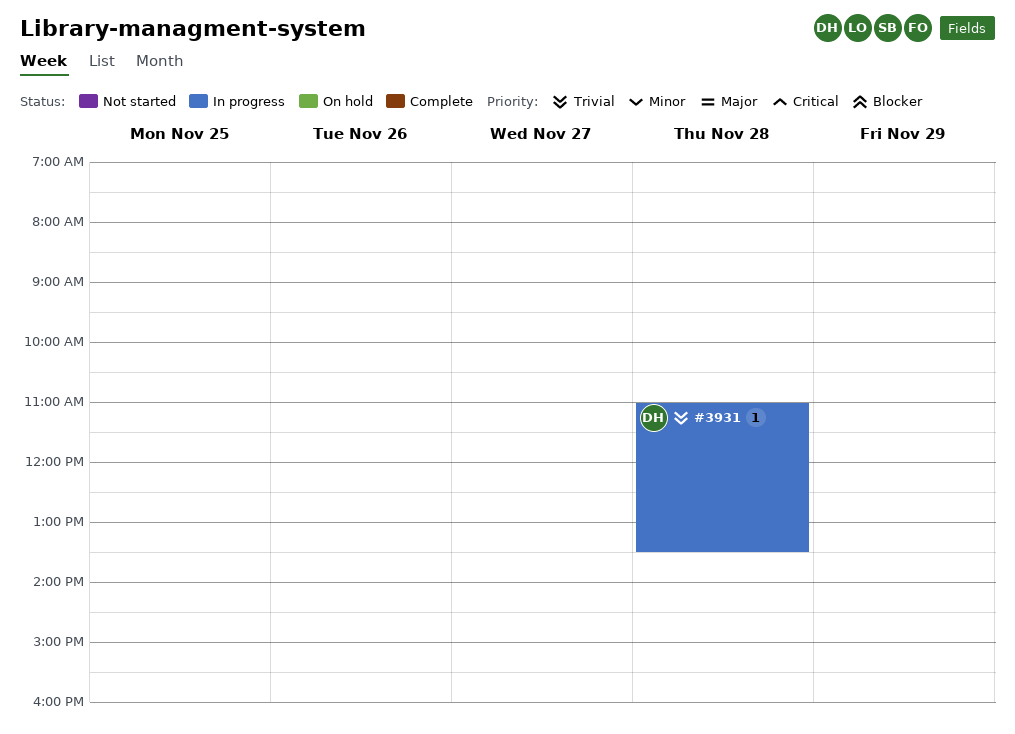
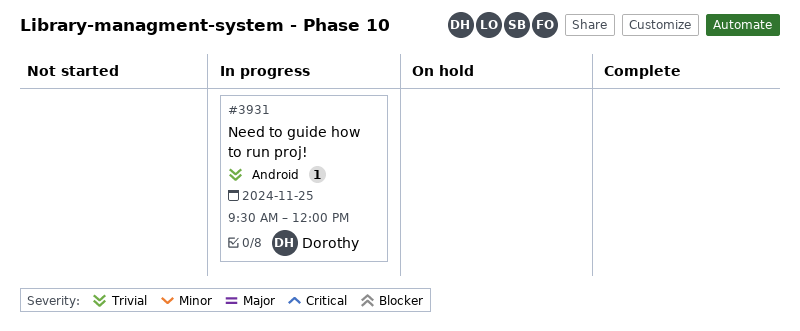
#3931, day: Nov 28 -> Nov 25
#3931, begins: 11:00 -> 09:30
#3931, ends: 13:30 -> 12:00

